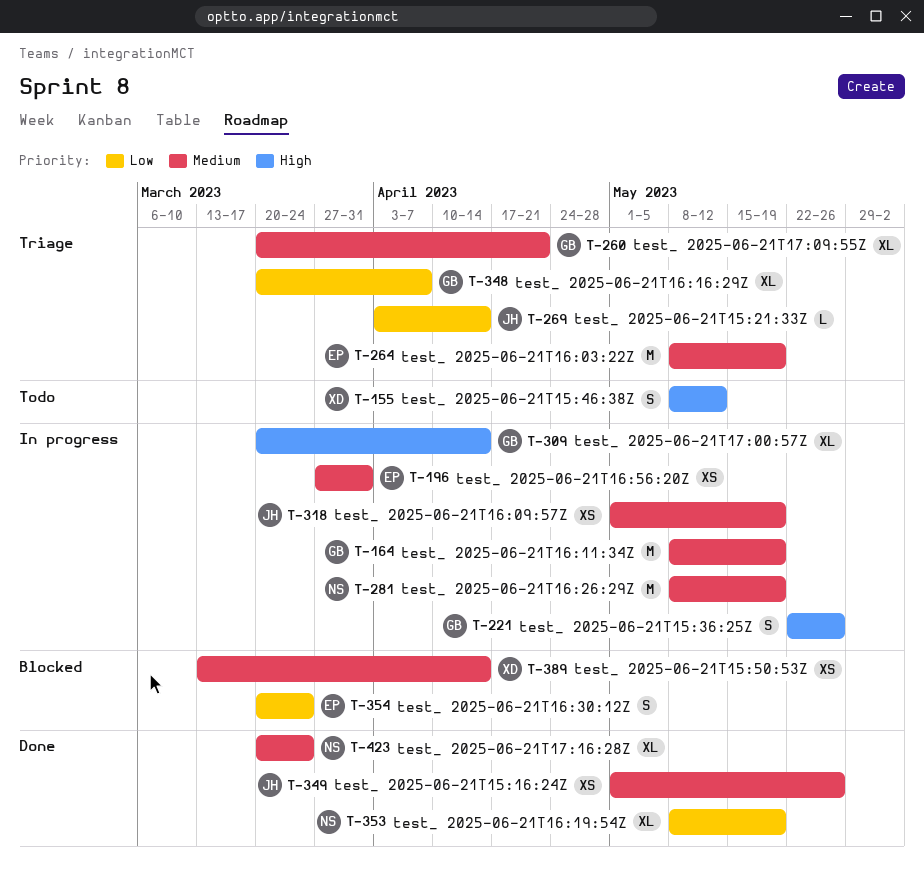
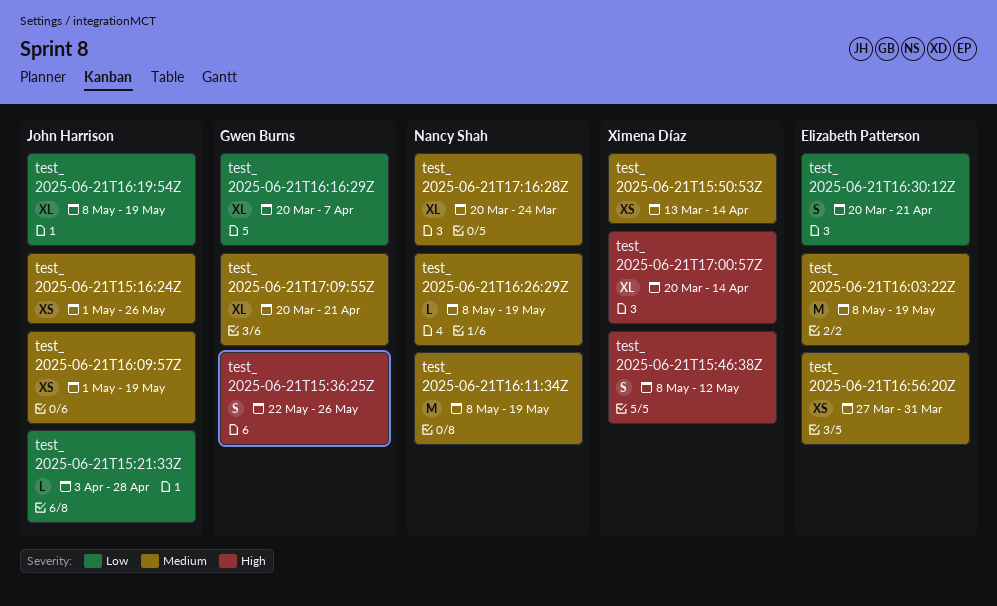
test_ 2025-06-21T15:21:33Z, due: Apr 14 -> Apr 28
test_ 2025-06-21T16:11:34Z, owner: Gwen Burns -> Nancy Shah
test_ 2025-06-21T16:19:54Z, owner: Nancy Shah -> John Harrison
test_ 2025-06-21T16:26:29Z, estimate: M -> L
test_ 2025-06-21T16:30:12Z, due: Mar 24 -> Apr 21
test_ 2025-06-21T17:00:57Z, owner: Gwen Burns -> Ximena Díaz

